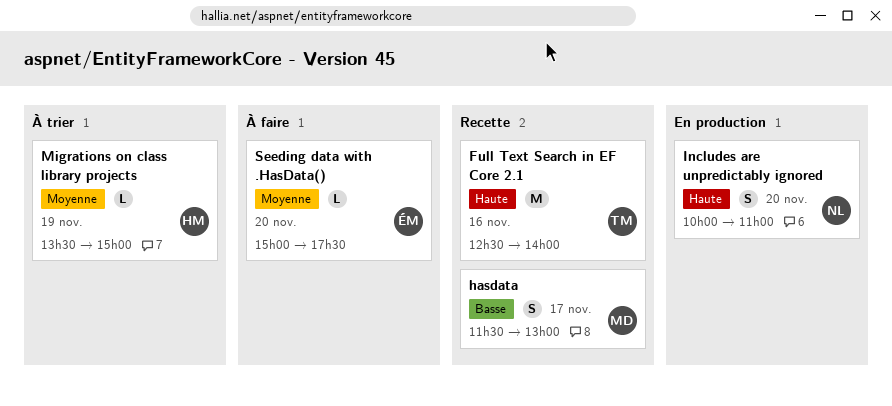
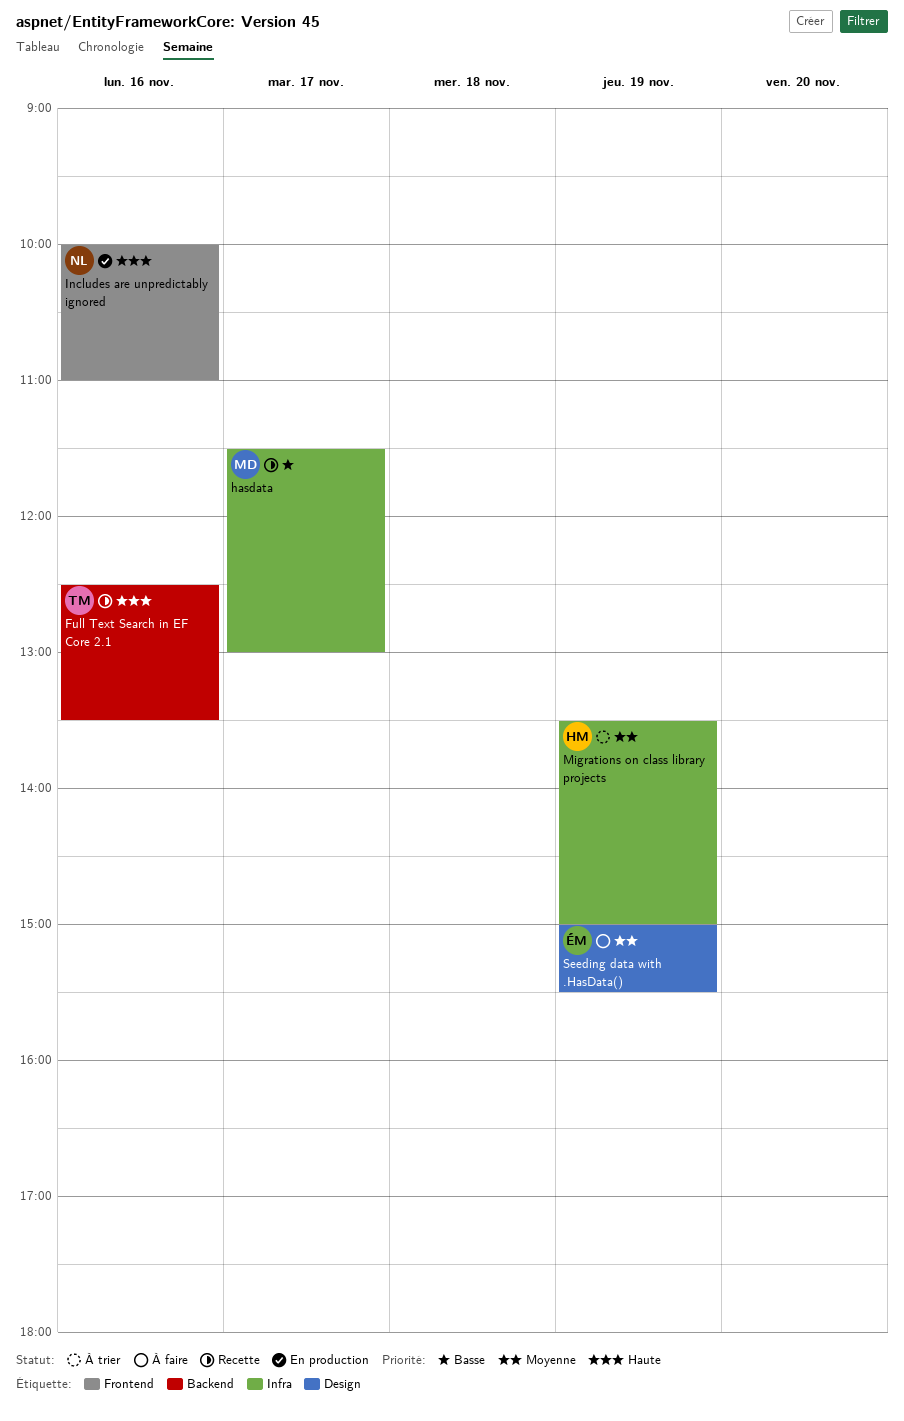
Full Text Search in EF Core 2.1, ends: 14:00 -> 13:30
Includes are unpredictably ignored, day: Nov 20 -> Nov 16
Seeding data with .HasData(), day: Nov 20 -> Nov 19
Seeding data with .HasData(), ends: 17:30 -> 15:30

